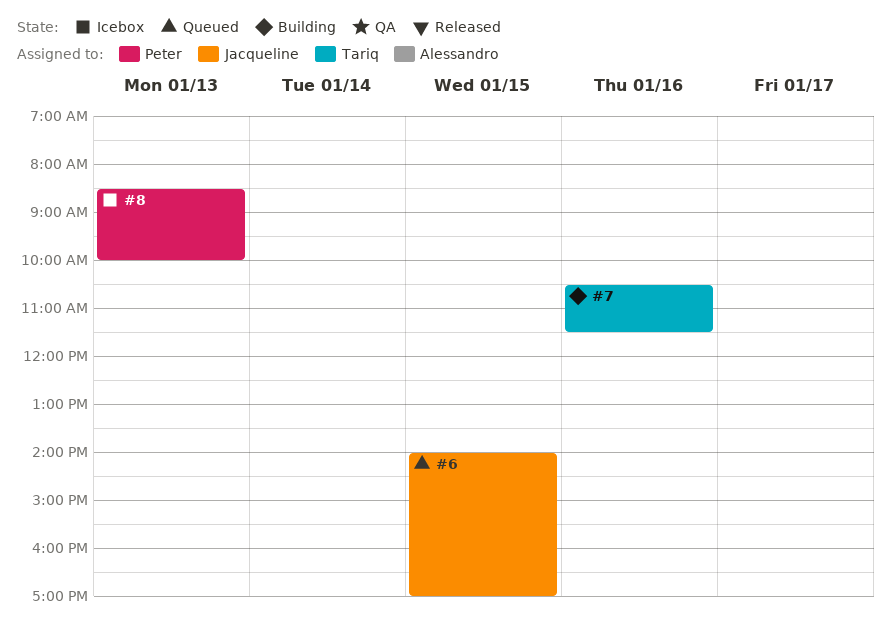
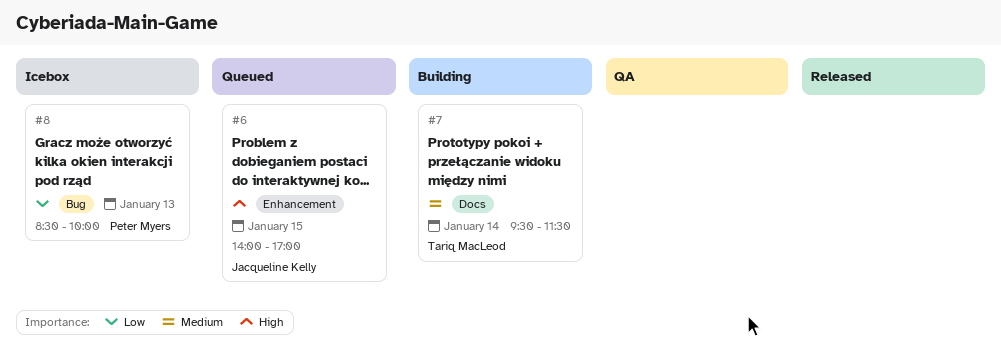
#7, day: Jan 16 -> Jan 14
#7, begins: 10:30 -> 09:30

